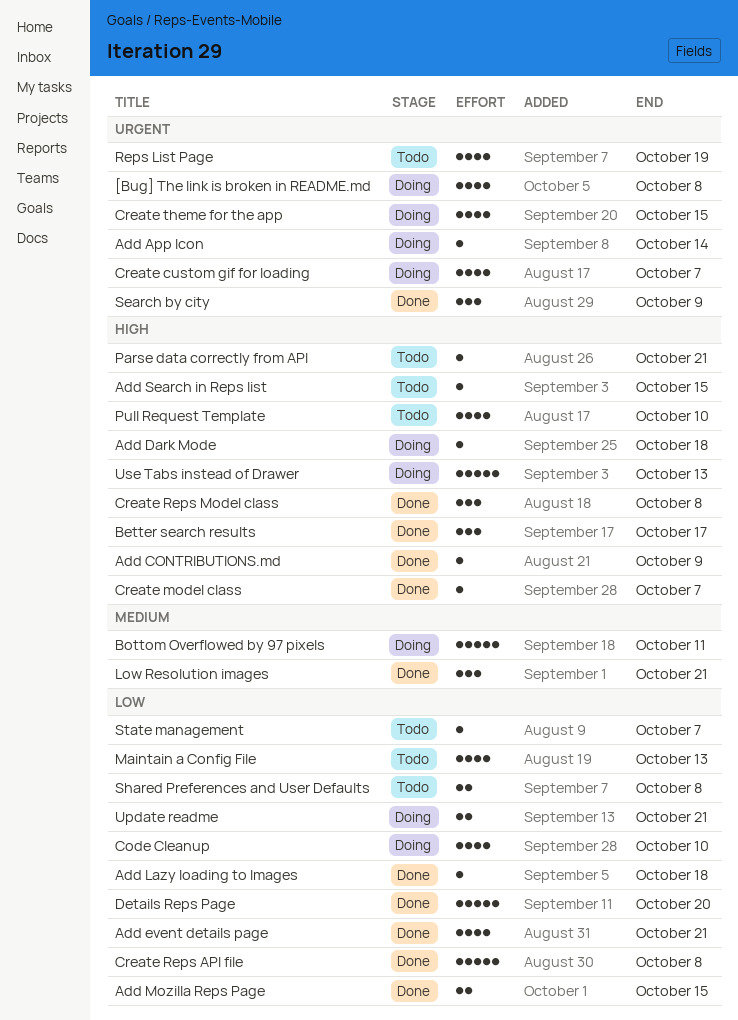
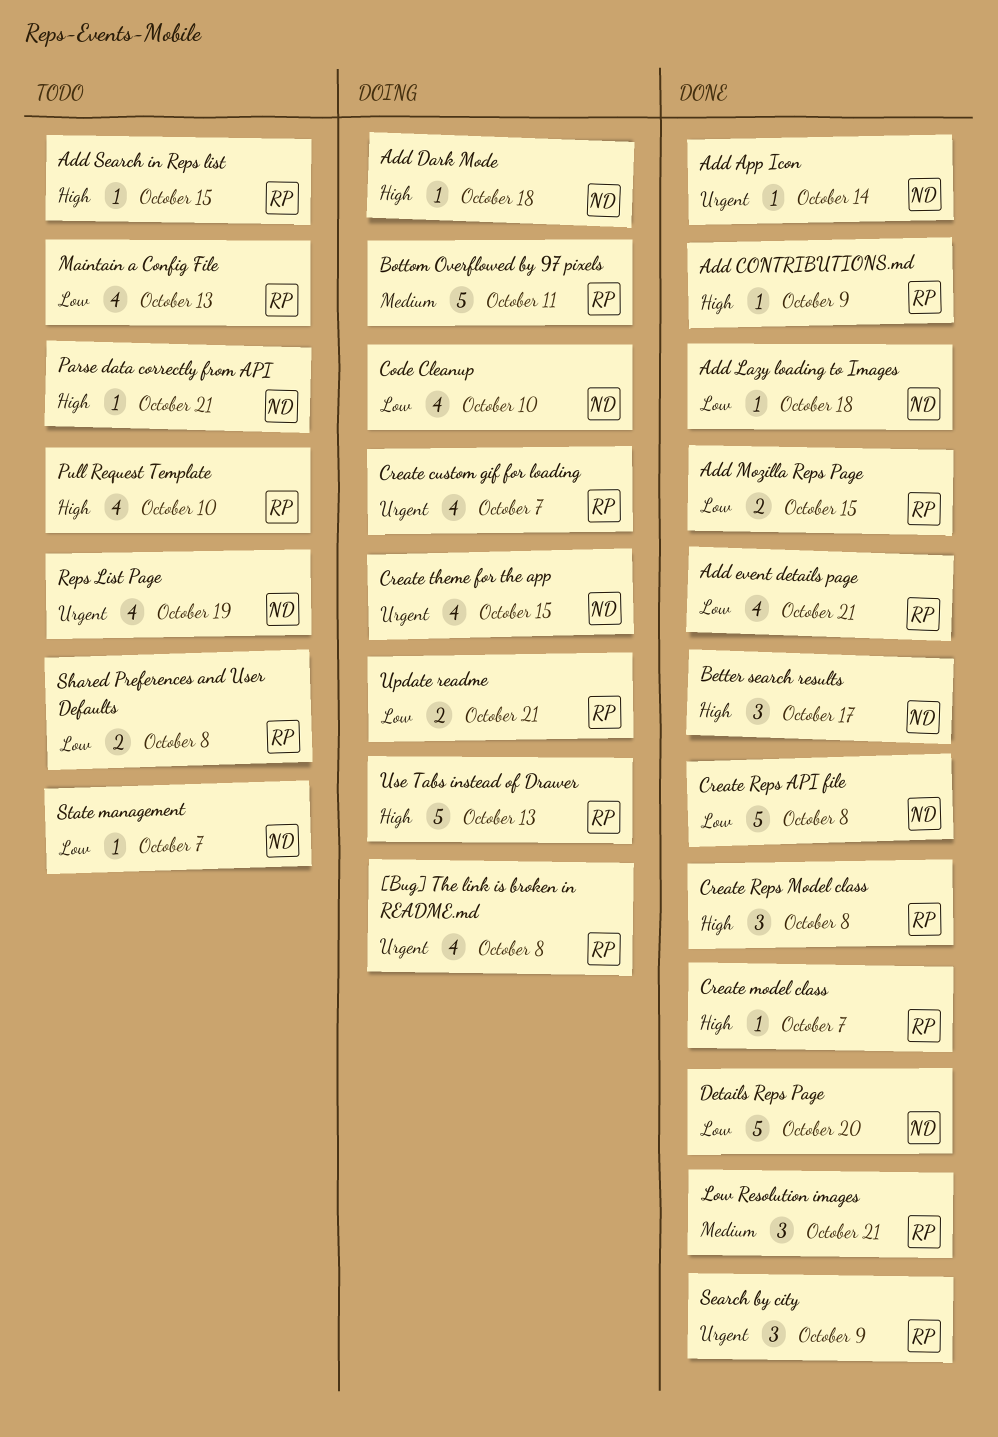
Add App Icon, status: Doing -> Done

